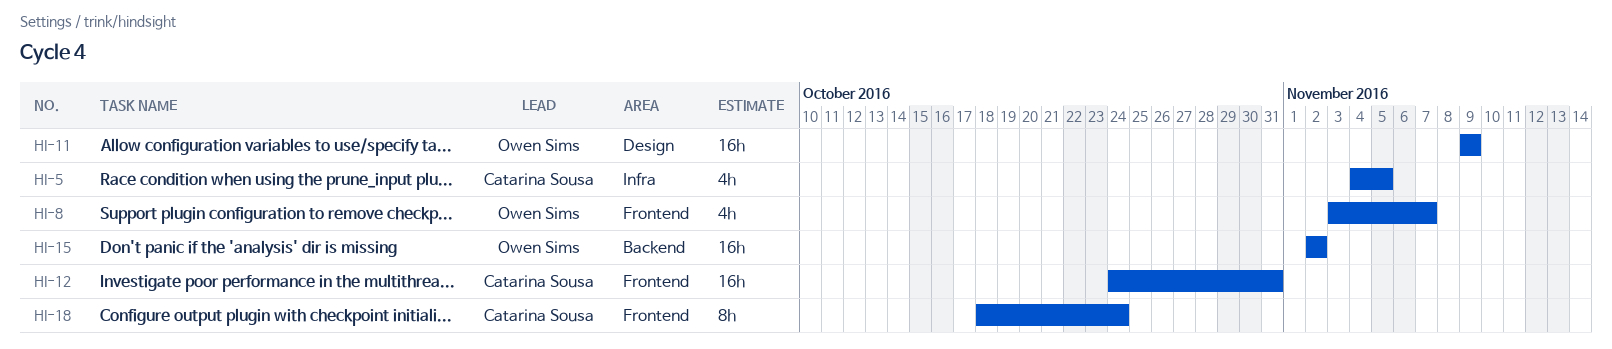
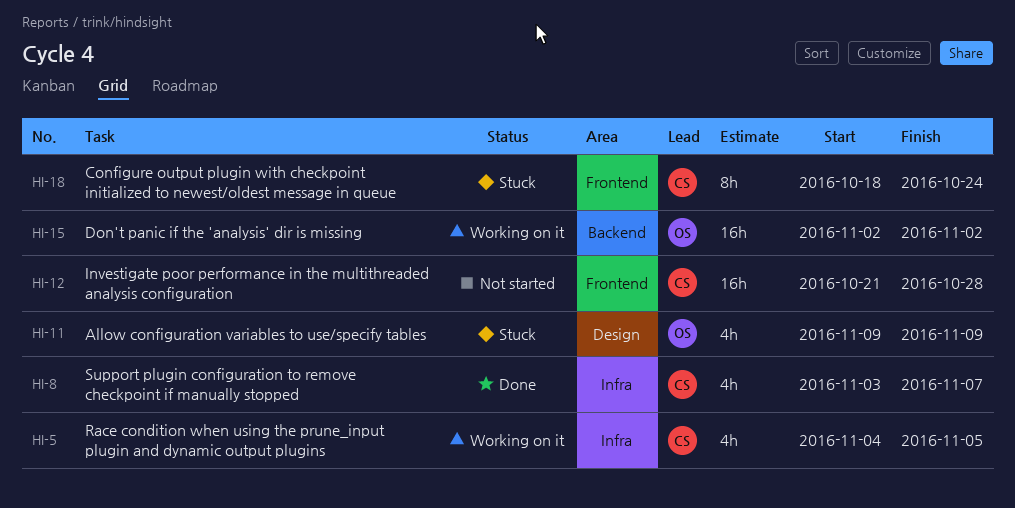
HI-8, owner: Owen Sims -> Catarina Sousa
HI-8, label: Frontend -> Infra
HI-11, estimate: 16h -> 4h
HI-12, start: Oct 24 -> Oct 21
HI-12, due: Oct 31 -> Oct 28

